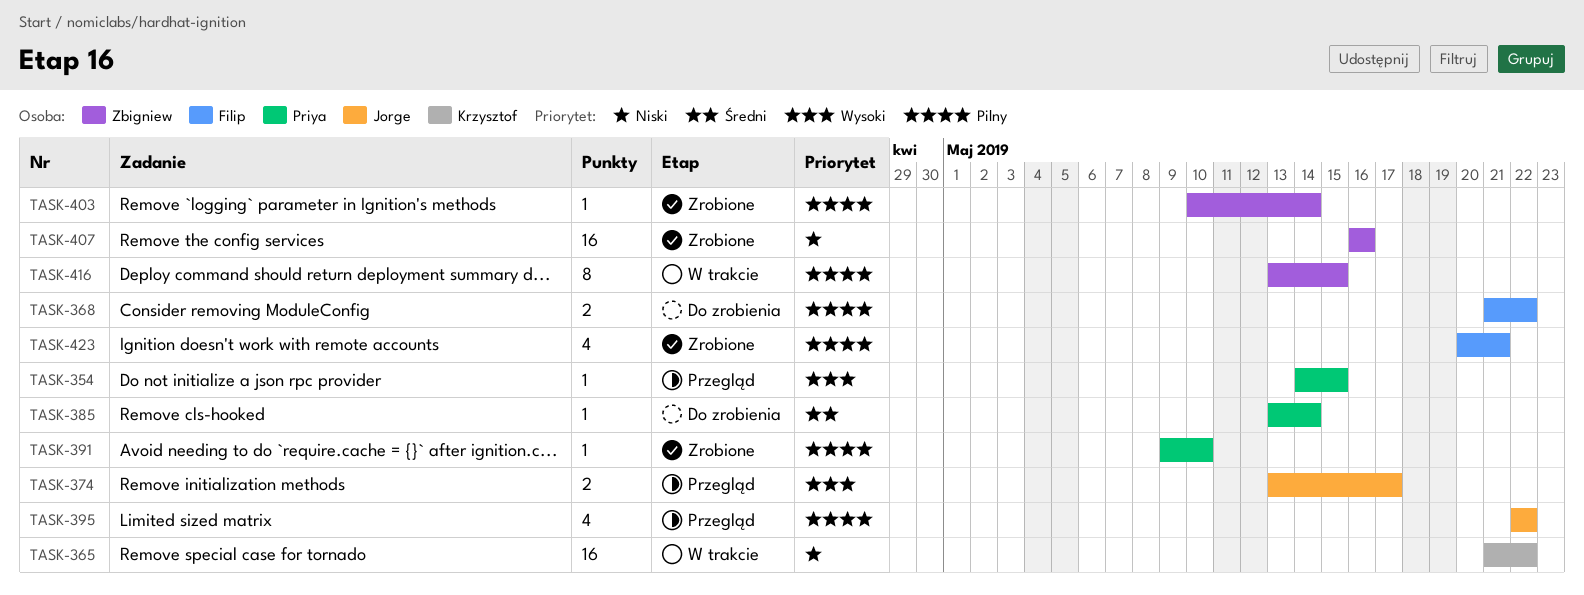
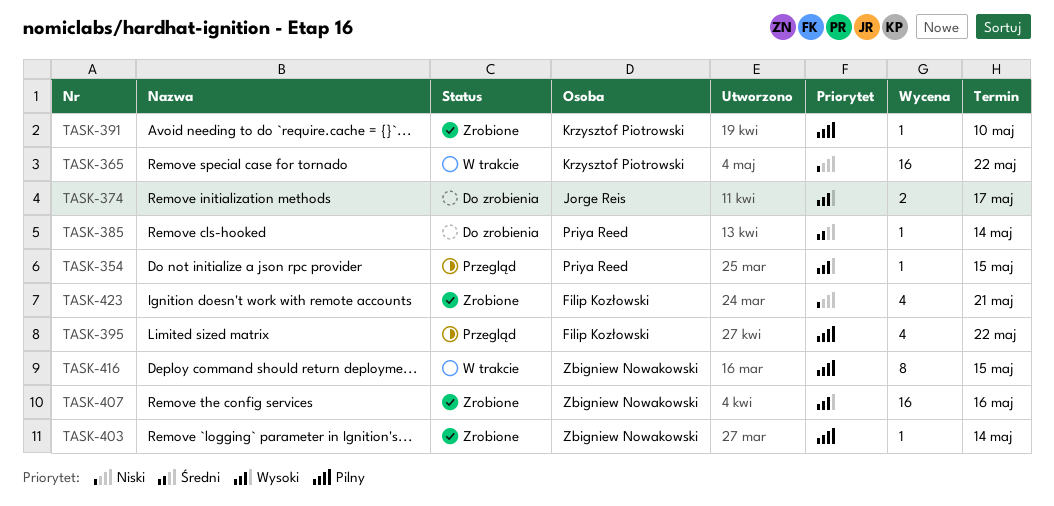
TASK-368: present -> none
TASK-374, status: Przegląd -> Do zrobienia
TASK-391, owner: Priya Reed -> Krzysztof Piotrowski
TASK-395, owner: Jorge Reis -> Filip Kozłowski
TASK-407, priority: Niski -> Wysoki
TASK-423, priority: Pilny -> Niski

